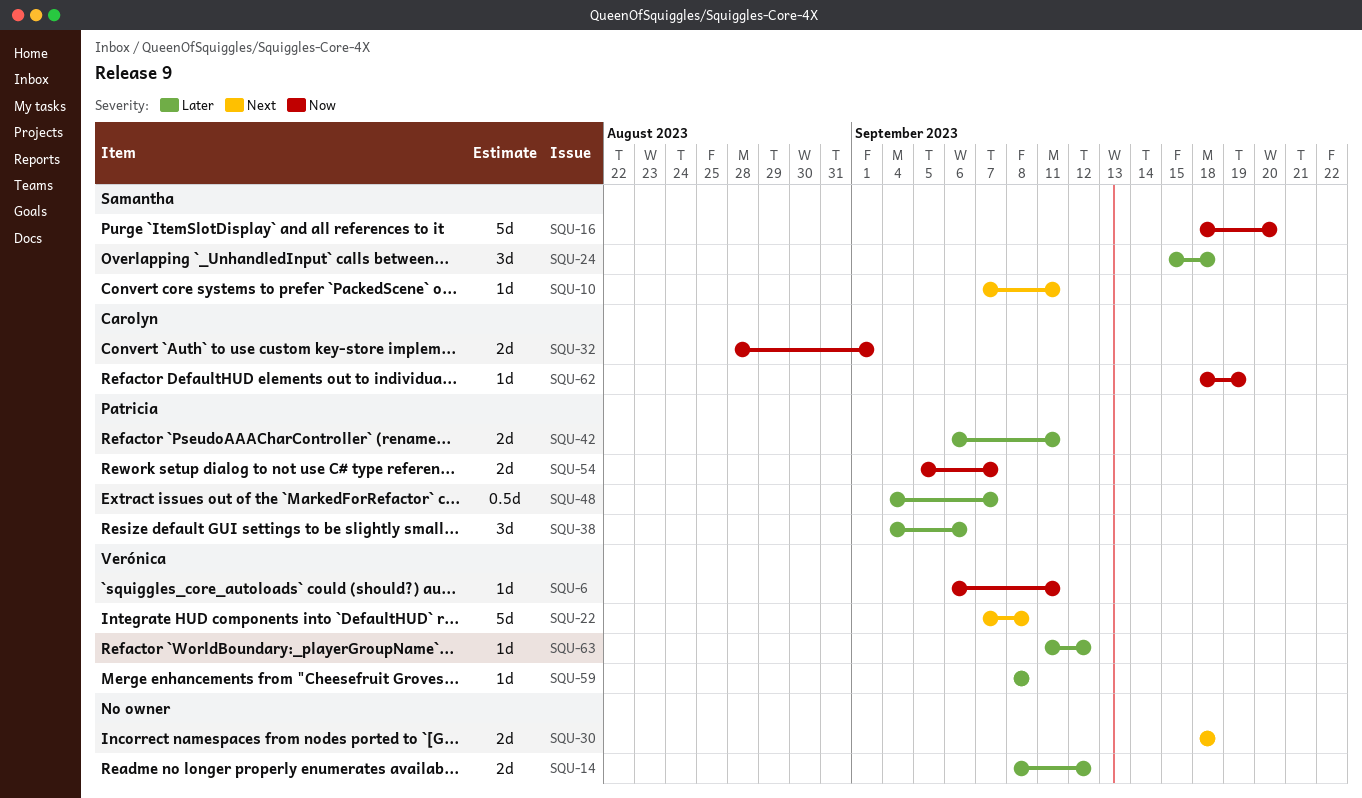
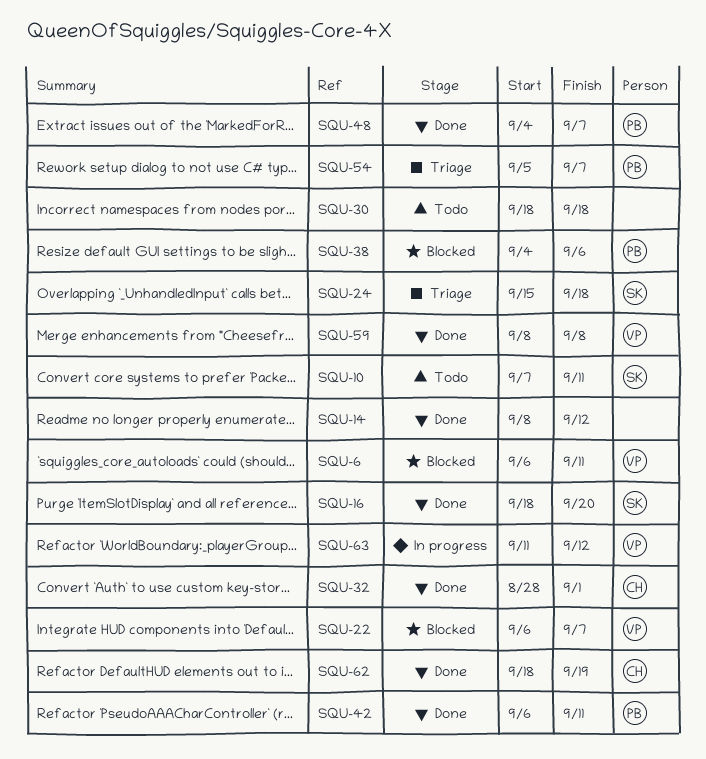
SQU-22, start: Sep 7 -> Sep 6
SQU-22, due: Sep 8 -> Sep 7

